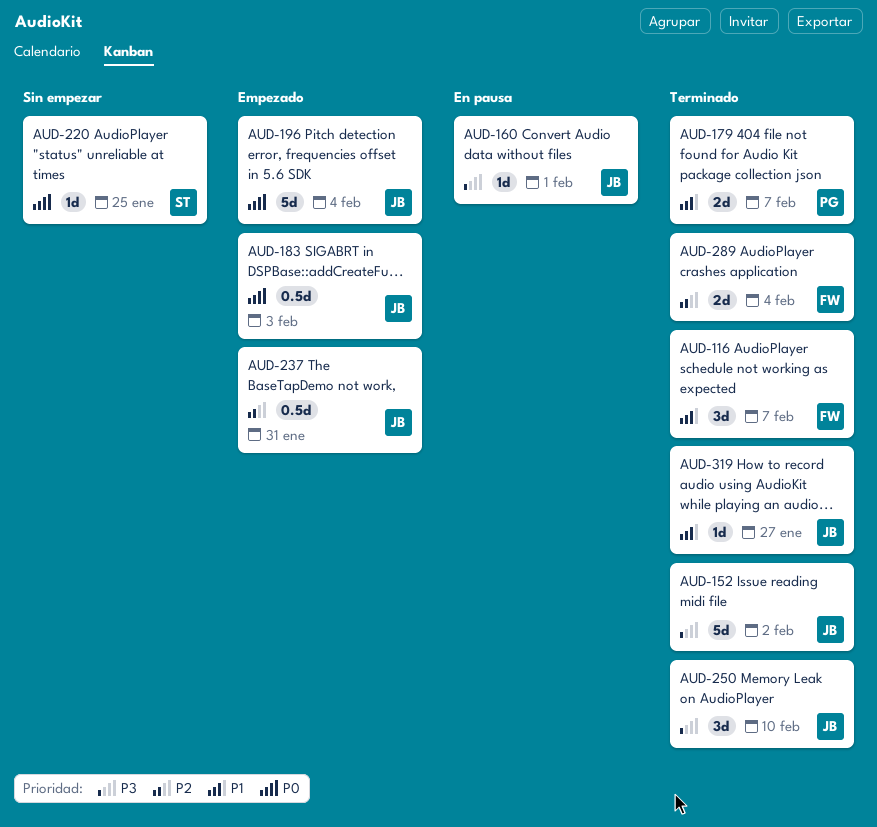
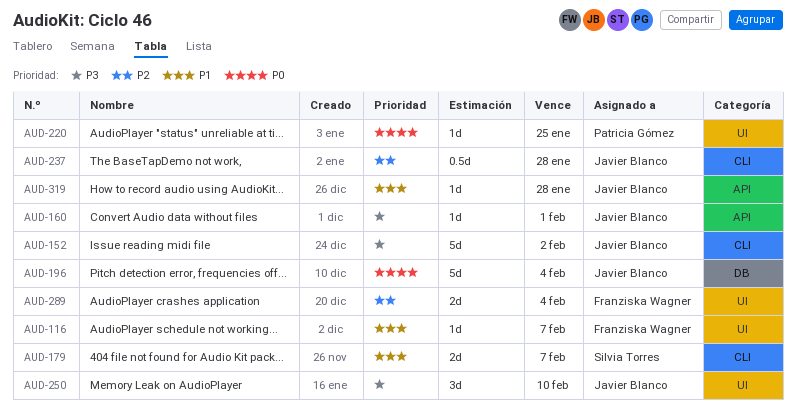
AUD-116, estimate: 3d -> 1d
AUD-179, owner: Patricia Gómez -> Silvia Torres
AUD-183: present -> none
AUD-220, owner: Silvia Torres -> Patricia Gómez
AUD-237, due: Jan 31 -> Jan 28
AUD-319, due: Jan 27 -> Jan 28

